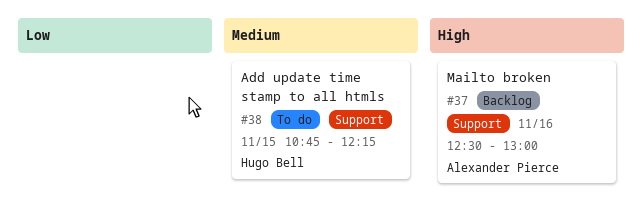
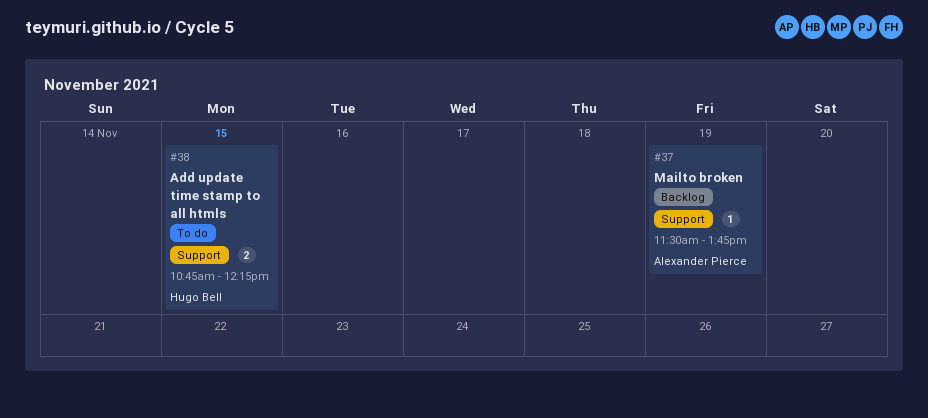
#37, day: Nov 16 -> Nov 19
#37, begins: 12:30 -> 11:30
#37, ends: 13:00 -> 13:45

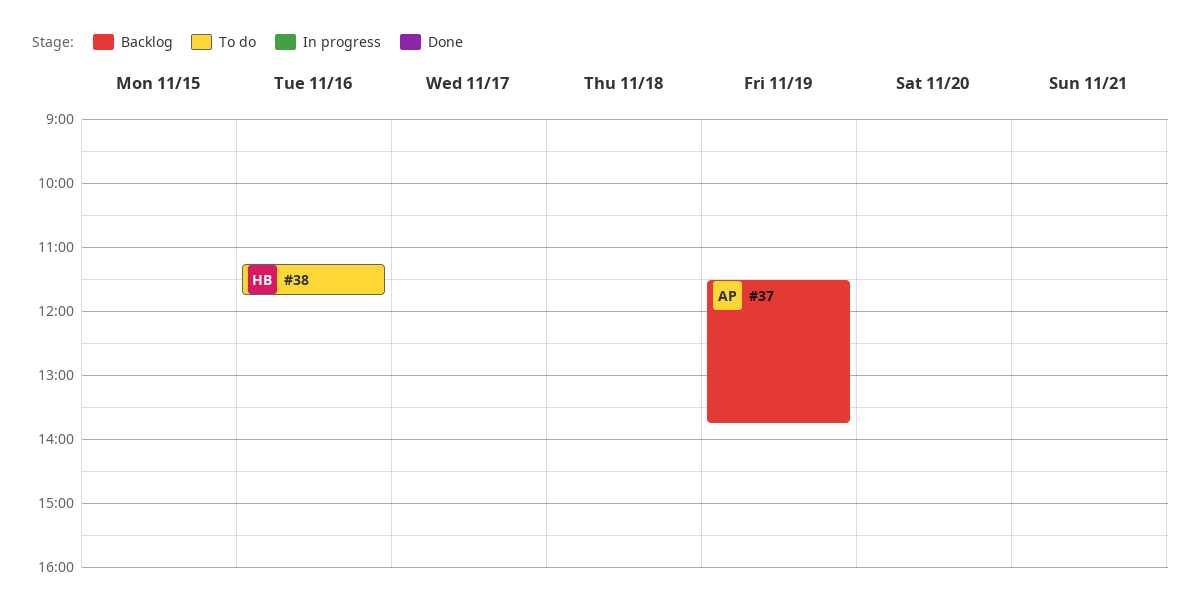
#38, day: Nov 15 -> Nov 16
#38, begins: 10:45 -> 11:15
#38, ends: 12:15 -> 11:45

